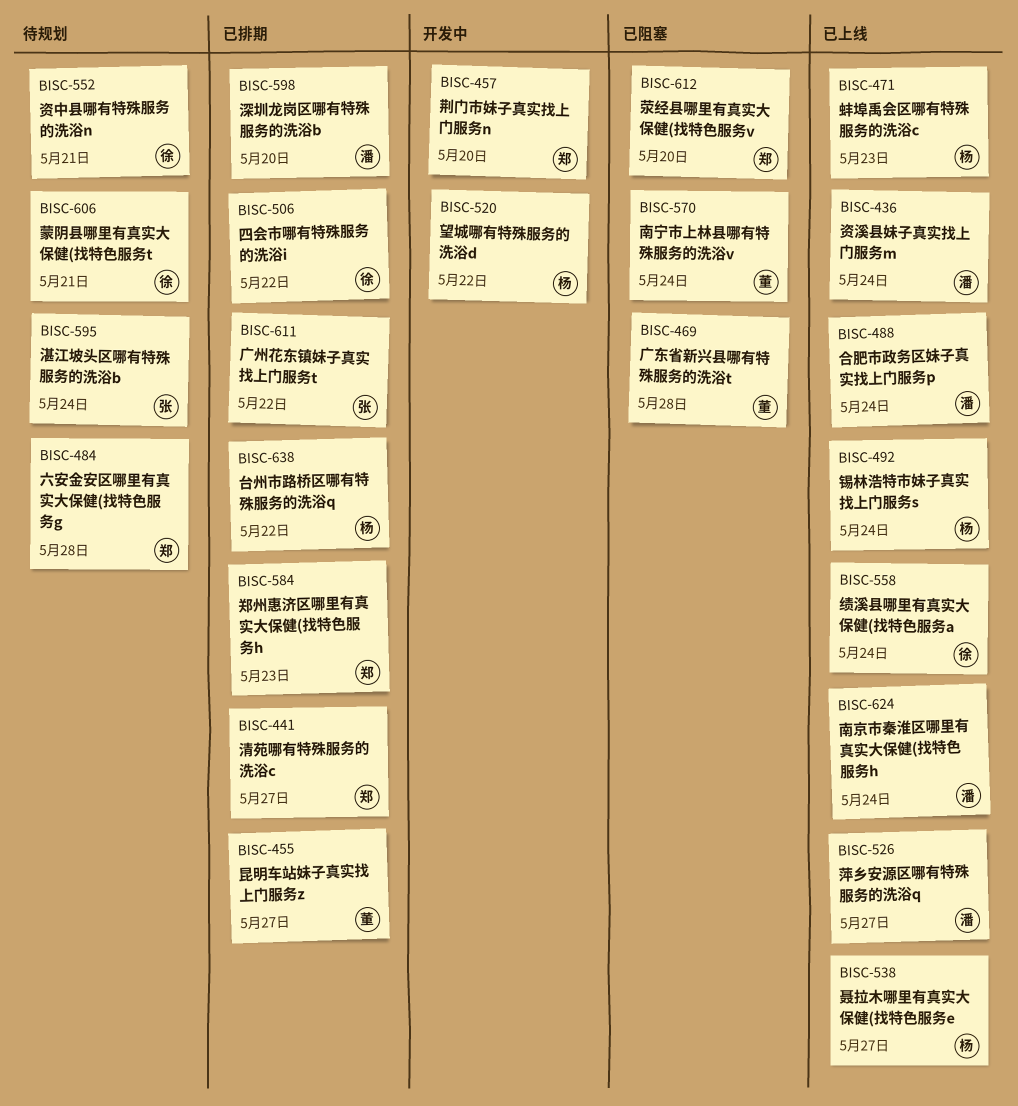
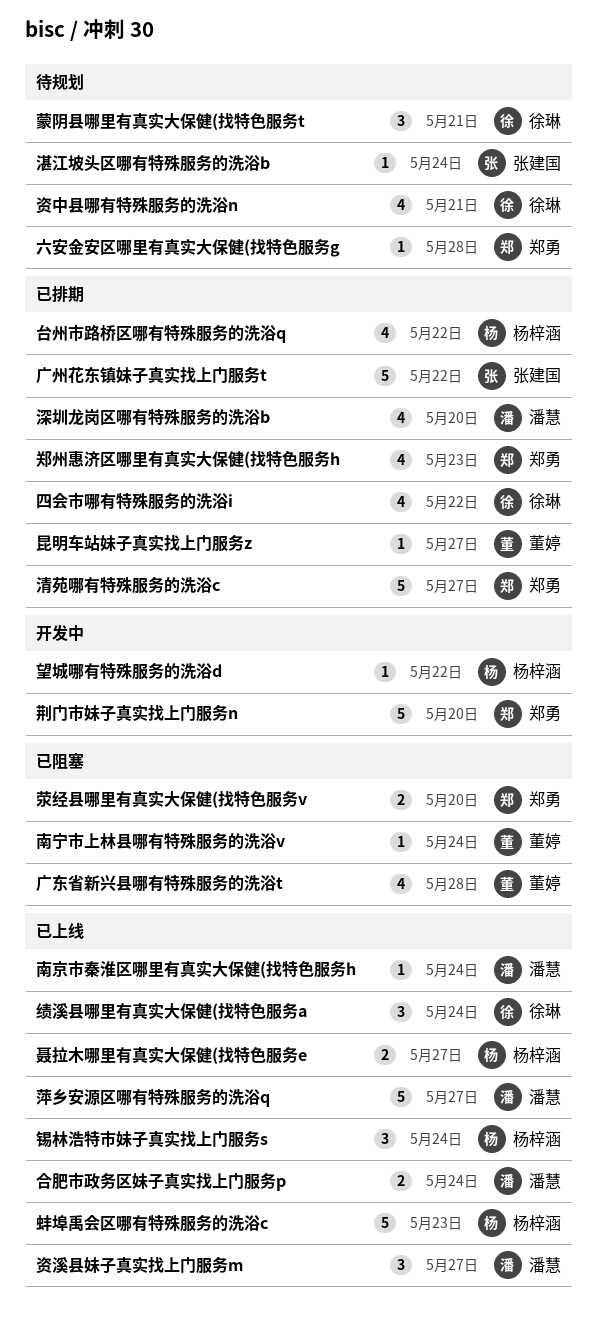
资溪县妹子真实找上门服务m, due: May 24 -> May 27

